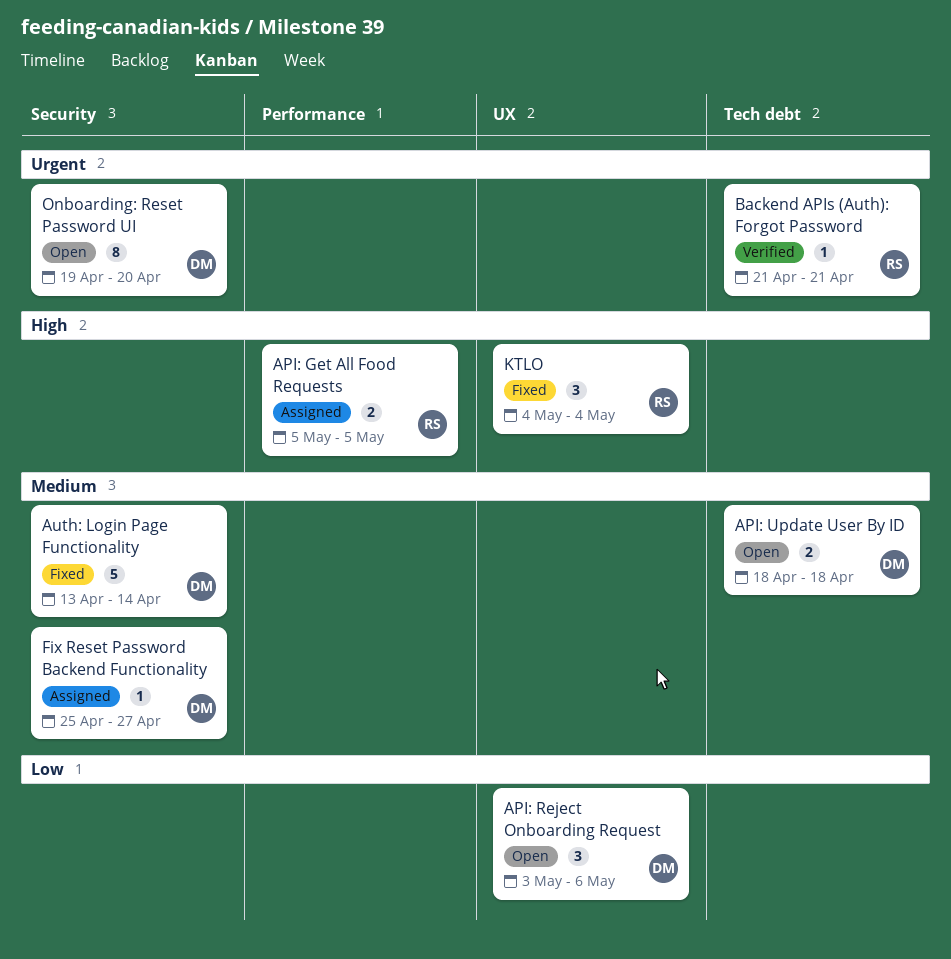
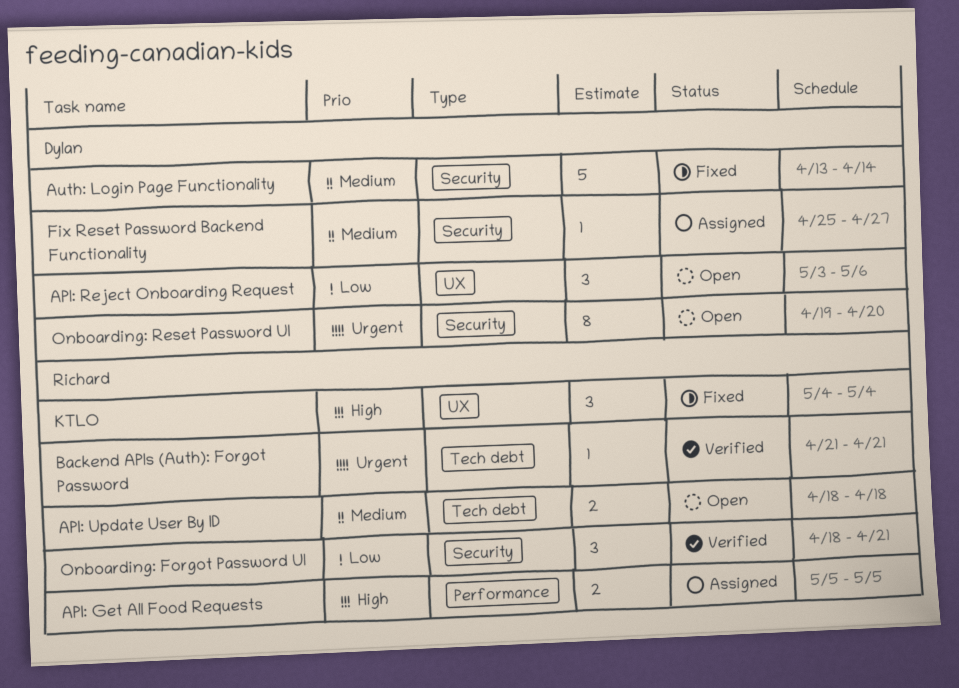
API: Update User By ID, owner: Dylan -> Richard
Onboarding: Forgot Password UI: none -> present

